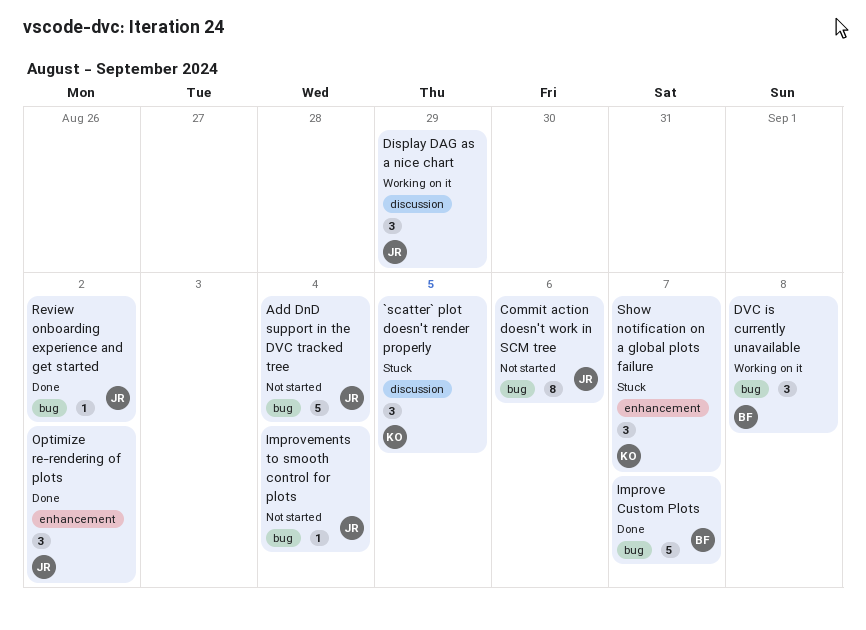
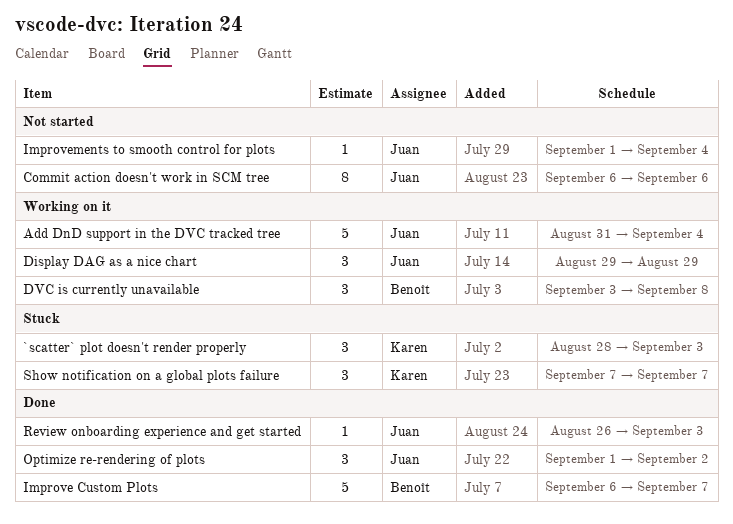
`scatter` plot doesn't render properly, due: Sep 5 -> Sep 3
Add DnD support in the DVC tracked tree, status: Not started -> Working on it
Review onboarding experience and get started, due: Sep 2 -> Sep 3

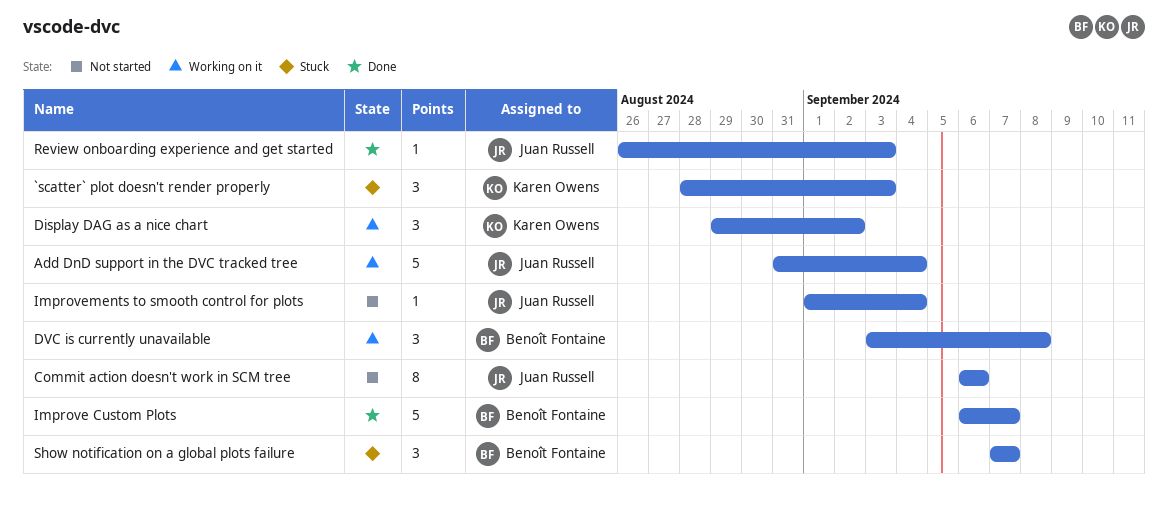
Display DAG as a nice chart, owner: Juan Russell -> Karen Owens
Display DAG as a nice chart, due: Aug 29 -> Sep 2
Optimize re-rendering of plots: present -> none
Show notification on a global plots failure, owner: Karen Owens -> Benoît Fontaine

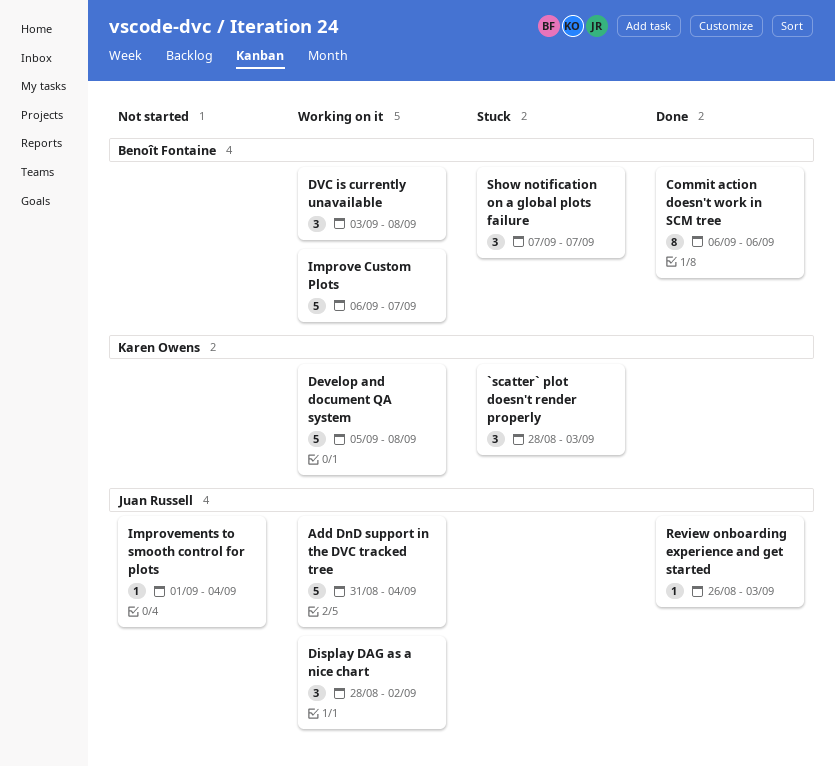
Commit action doesn't work in SCM tree, status: Not started -> Done
Commit action doesn't work in SCM tree, owner: Juan Russell -> Benoît Fontaine
Develop and document QA system: none -> present
Display DAG as a nice chart, owner: Karen Owens -> Juan Russell
Display DAG as a nice chart, start: Aug 29 -> Aug 28
Improve Custom Plots, status: Done -> Working on it

